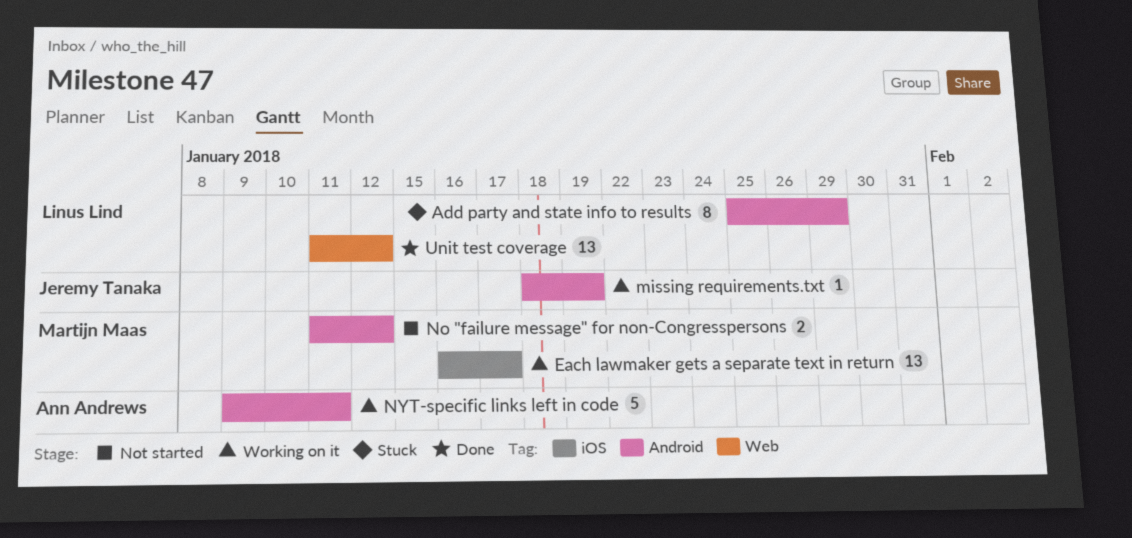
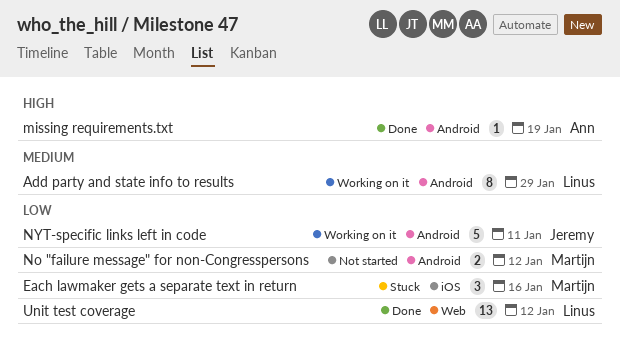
Add party and state info to results, status: Stuck -> Working on it
Each lawmaker gets a separate text in return, status: Working on it -> Stuck
Each lawmaker gets a separate text in return, estimate: 13 -> 3
Each lawmaker gets a separate text in return, due: Jan 17 -> Jan 16
missing requirements.txt, status: Working on it -> Done
missing requirements.txt, owner: Jeremy Tanaka -> Ann Andrews
NYT-specific links left in code, owner: Ann Andrews -> Jeremy Tanaka

